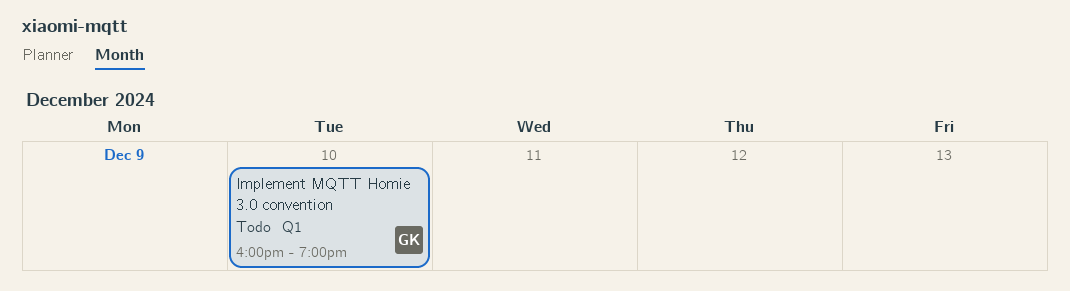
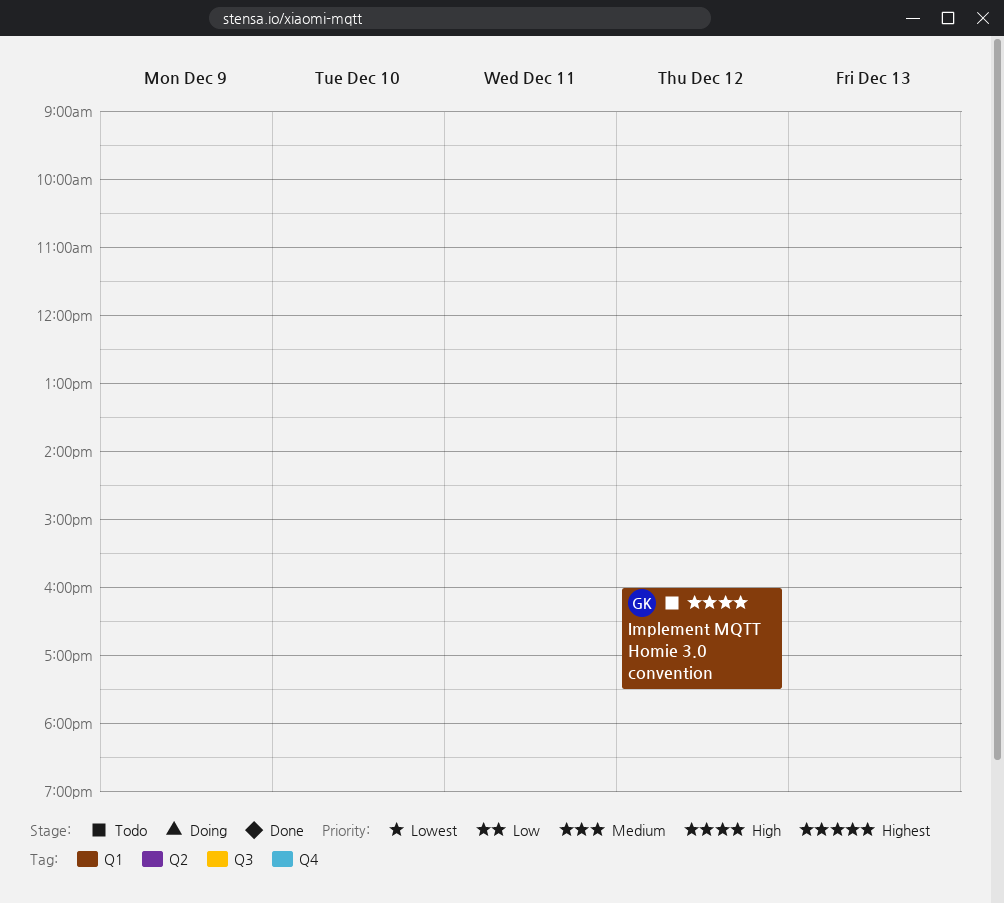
Implement MQTT Homie 3.0 convention, day: Dec 10 -> Dec 12
Implement MQTT Homie 3.0 convention, ends: 19:00 -> 17:30

